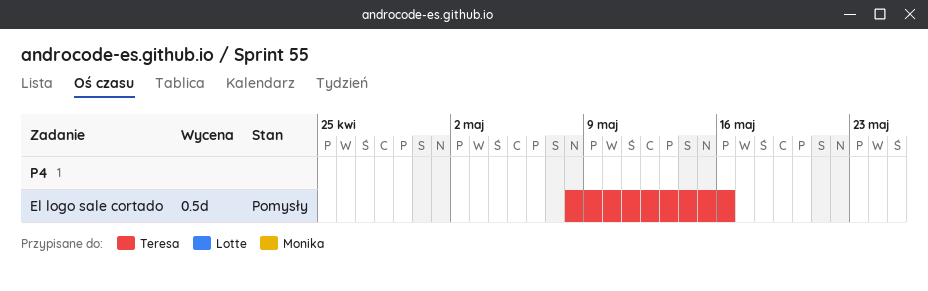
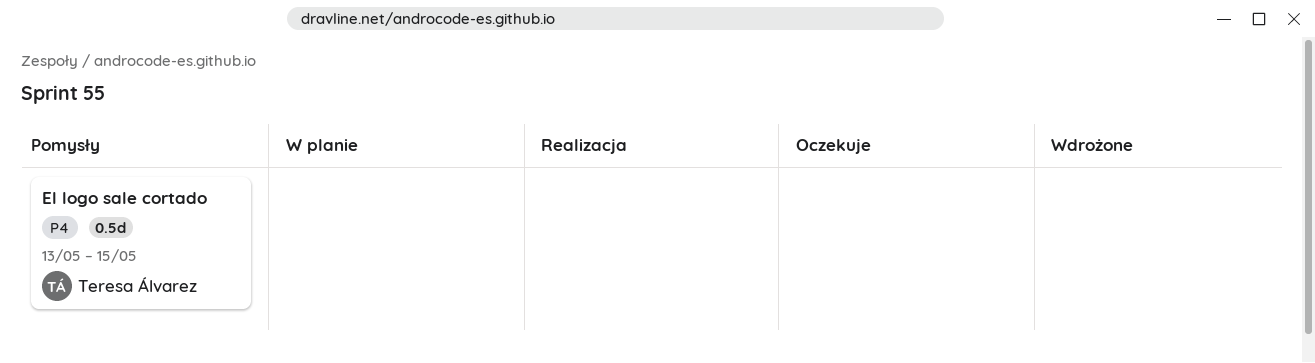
El logo sale cortado, start: May 8 -> May 13
El logo sale cortado, due: May 16 -> May 15

